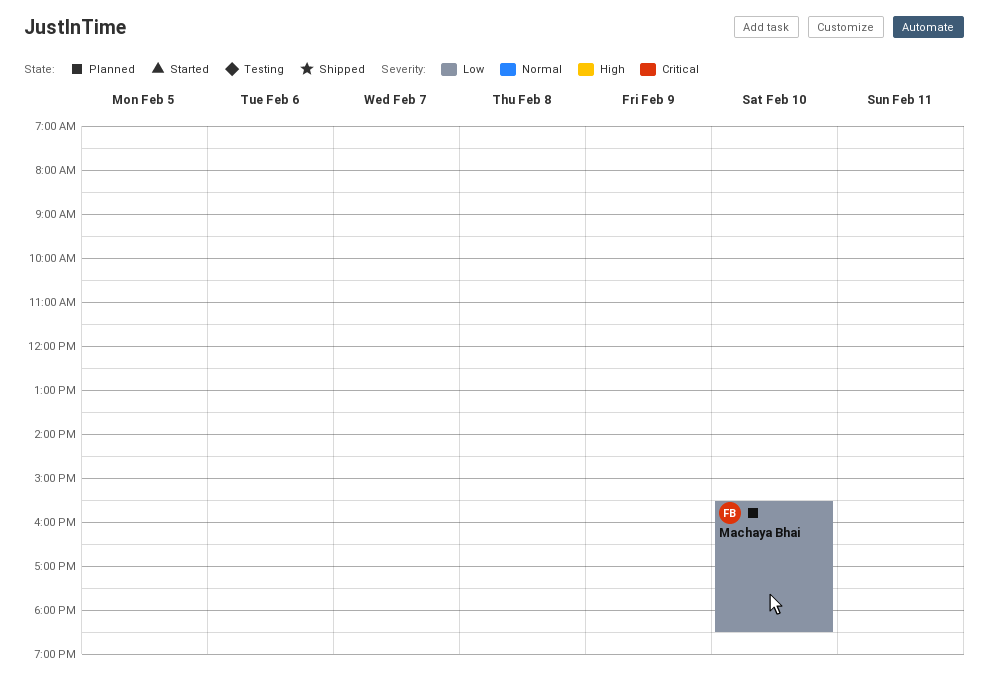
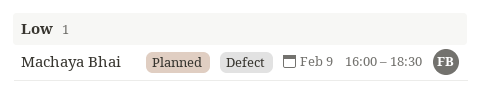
Machaya Bhai, day: Feb 10 -> Feb 9
Machaya Bhai, begins: 15:30 -> 16:00

